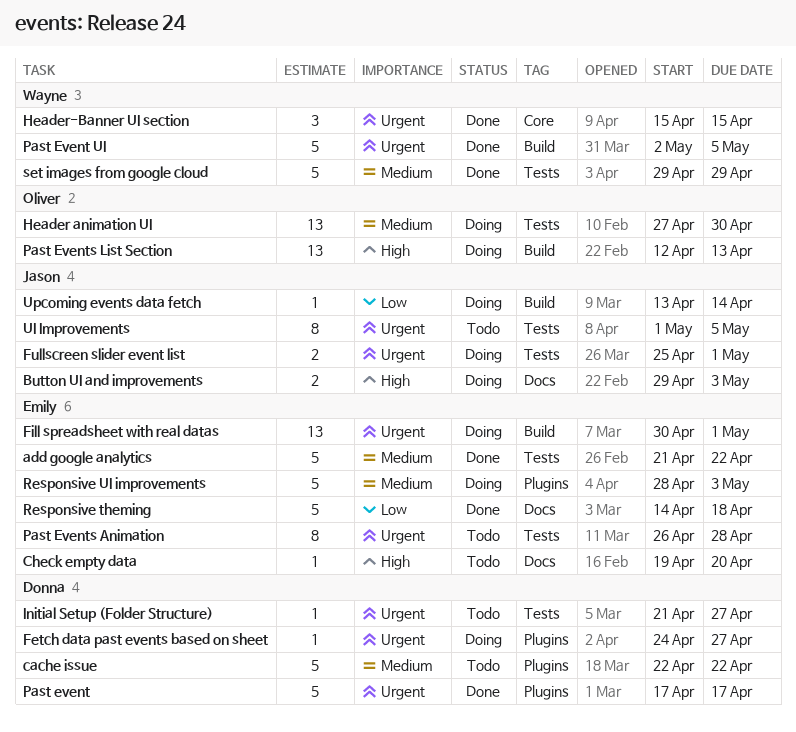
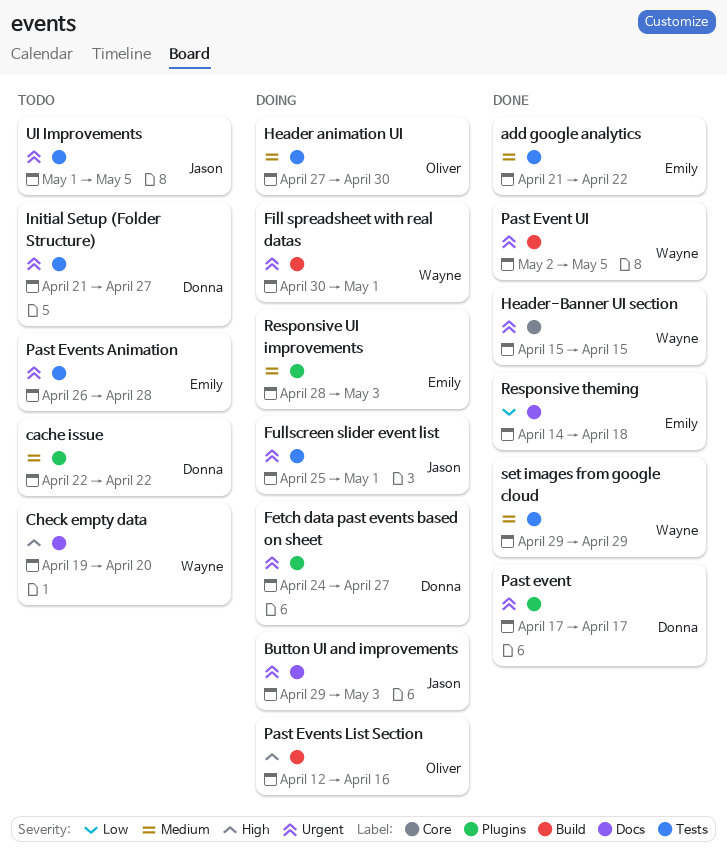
Button UI and improvements, priority: High -> Urgent
Check empty data, owner: Emily -> Wayne
Fill spreadsheet with real datas, owner: Emily -> Wayne
Past Events List Section, due: Apr 13 -> Apr 16
Upcoming events data fetch: present -> none

